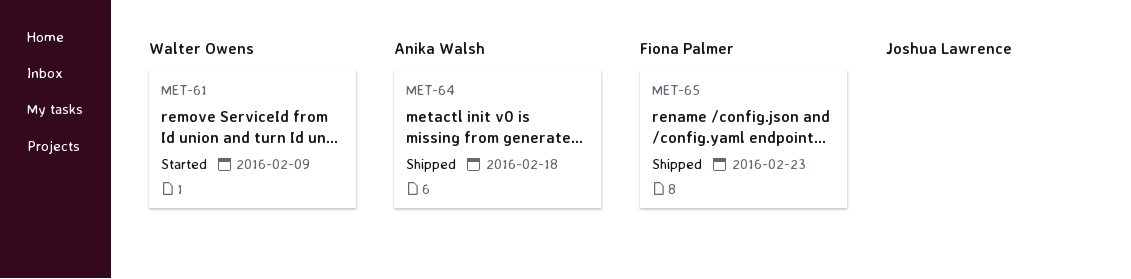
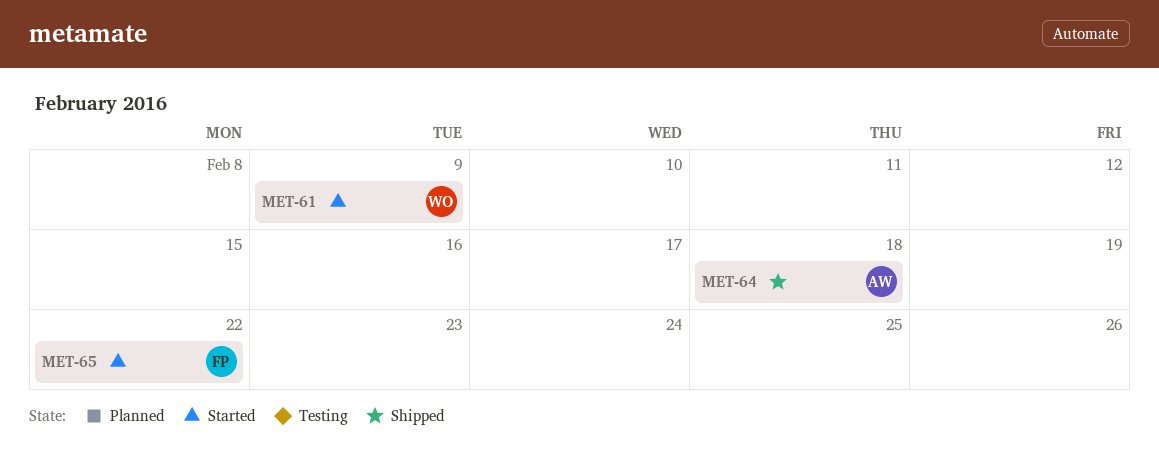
MET-65, status: Shipped -> Started
MET-65, due: Feb 23 -> Feb 22

